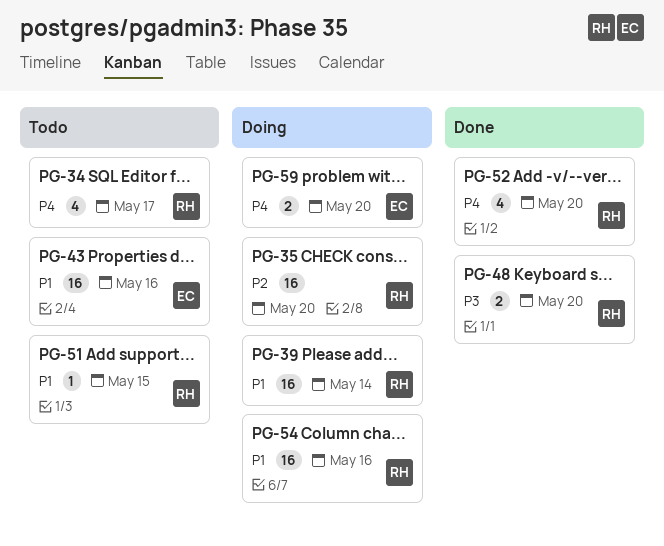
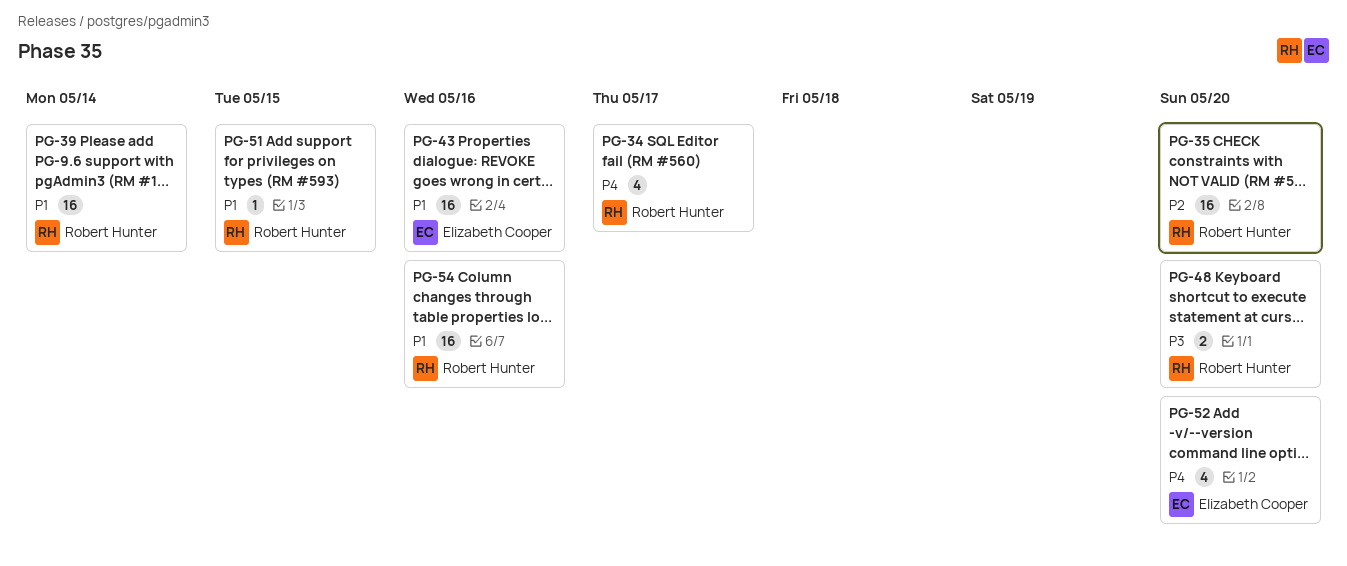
PG-52, owner: Robert Hunter -> Elizabeth Cooper
PG-59: present -> none

